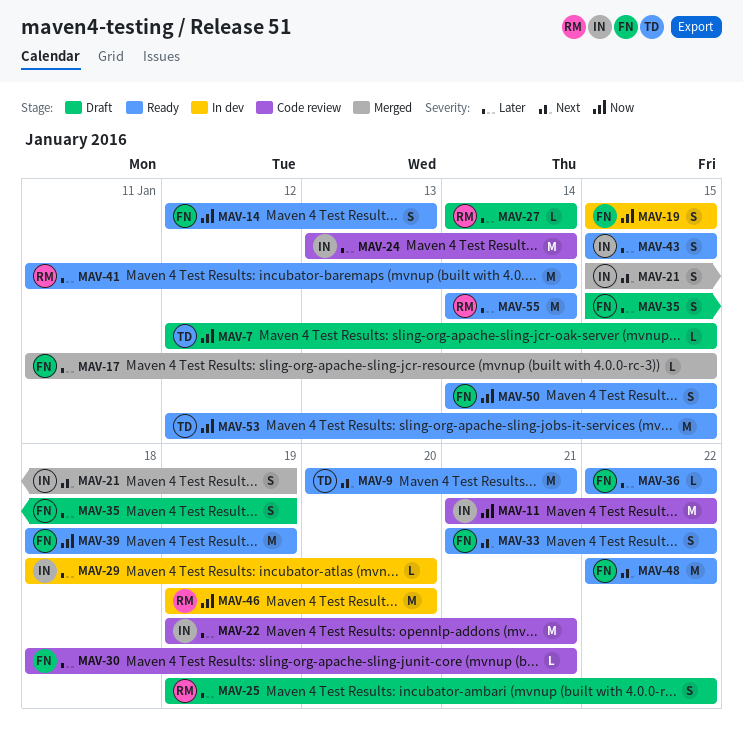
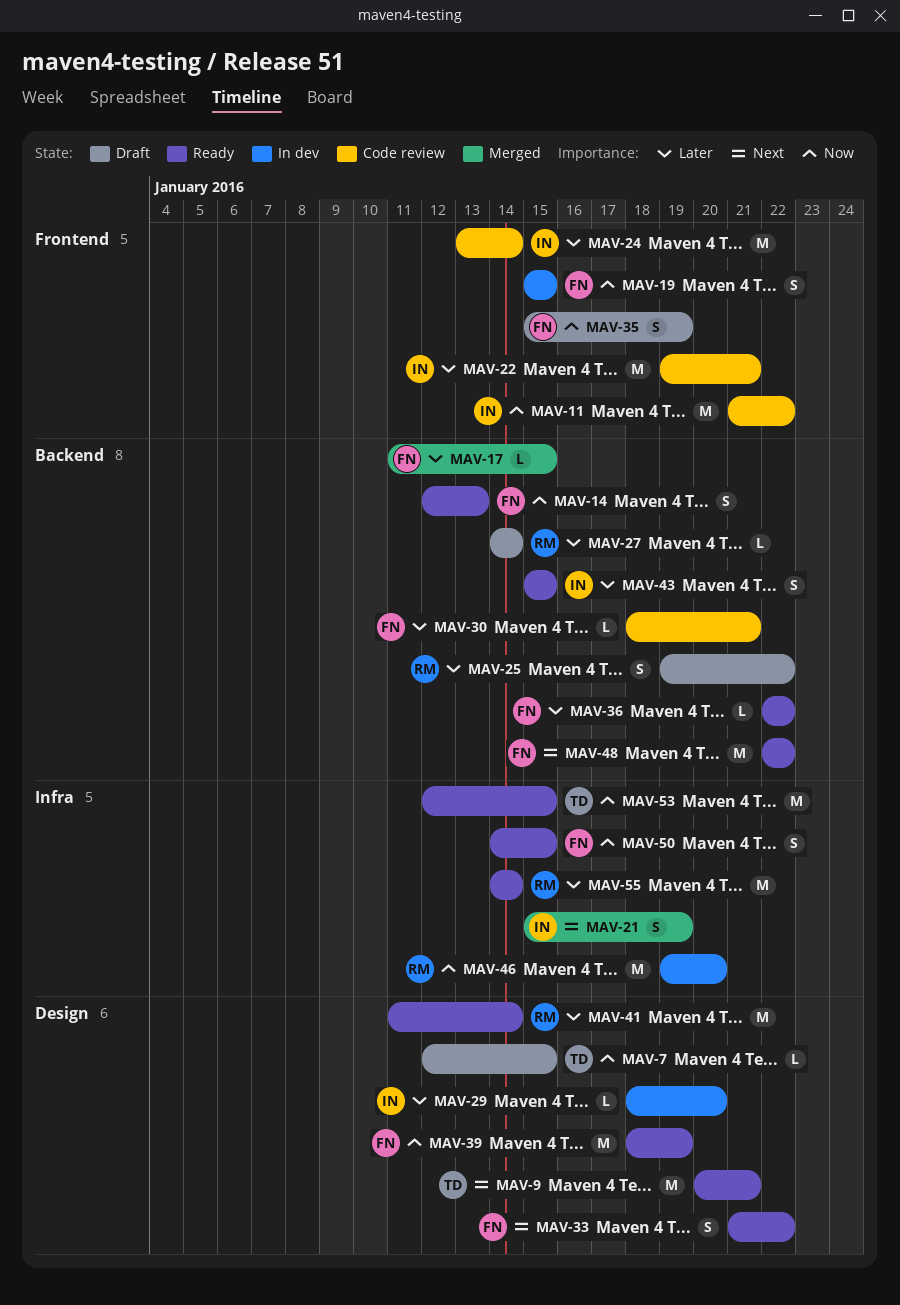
MAV-35, priority: Later -> Now

